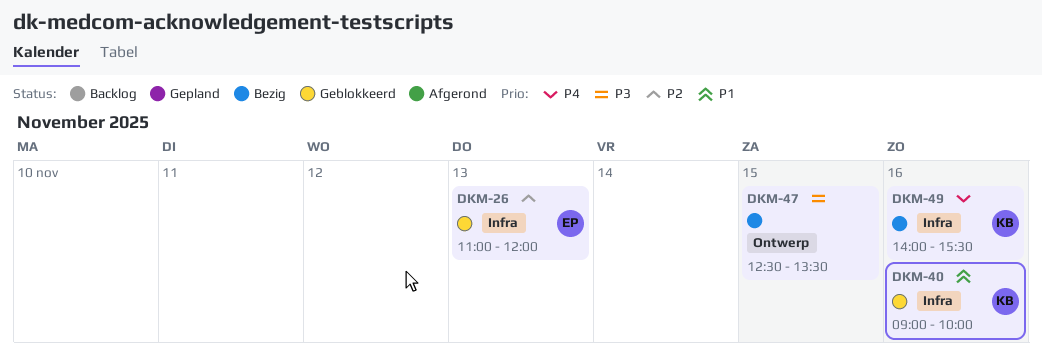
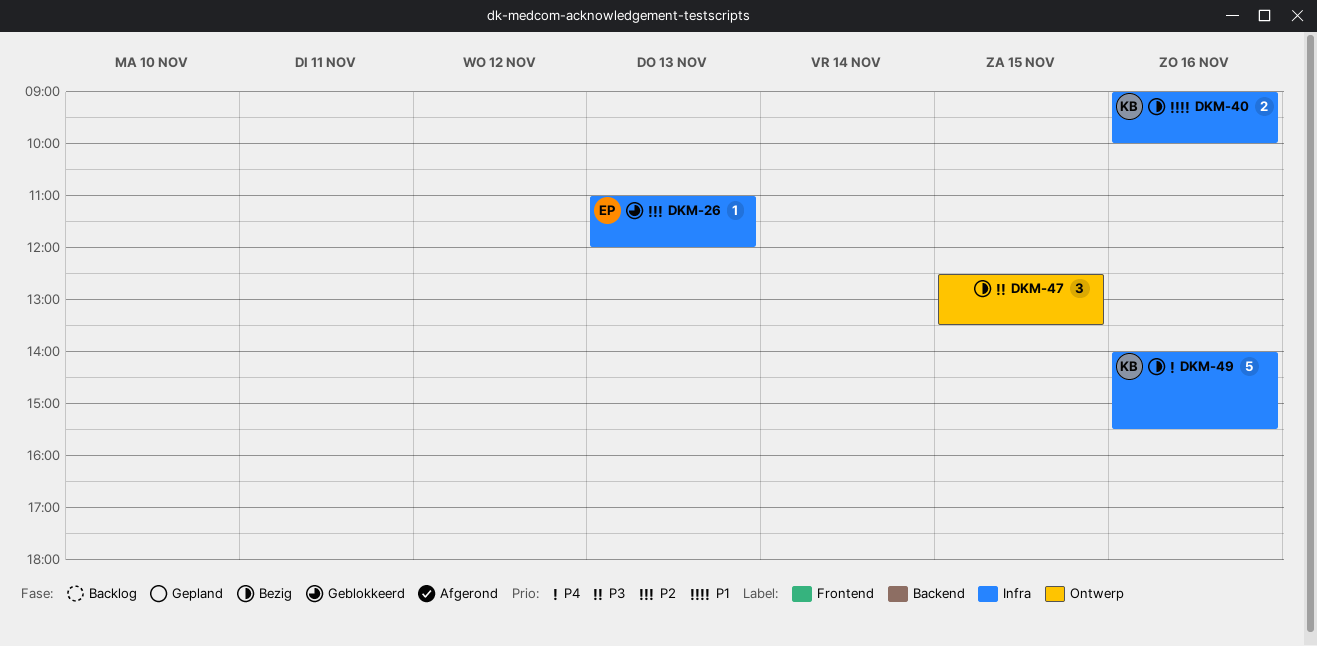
DKM-40, status: Geblokkeerd -> Bezig

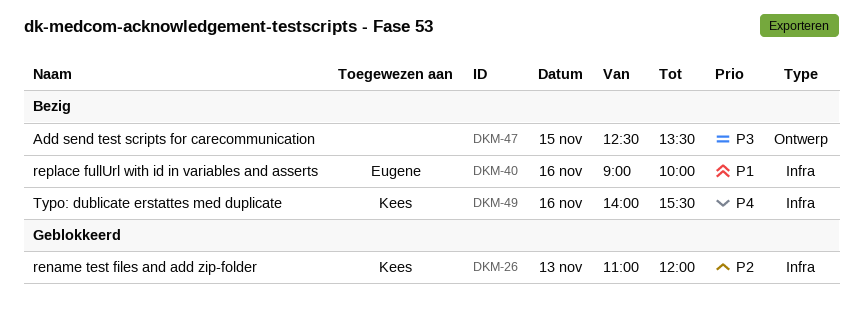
DKM-26, owner: Eugene -> Kees
DKM-40, owner: Kees -> Eugene

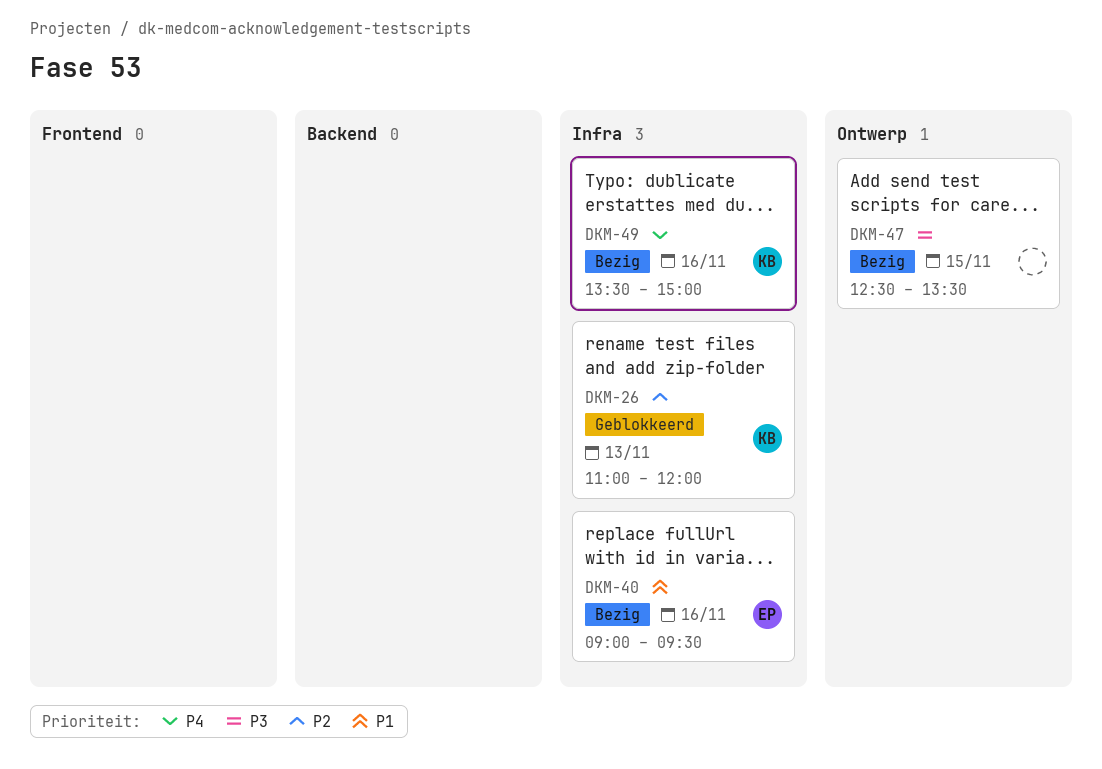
DKM-40, ends: 10:00 -> 09:30
DKM-49, begins: 14:00 -> 13:30
DKM-49, ends: 15:30 -> 15:00

